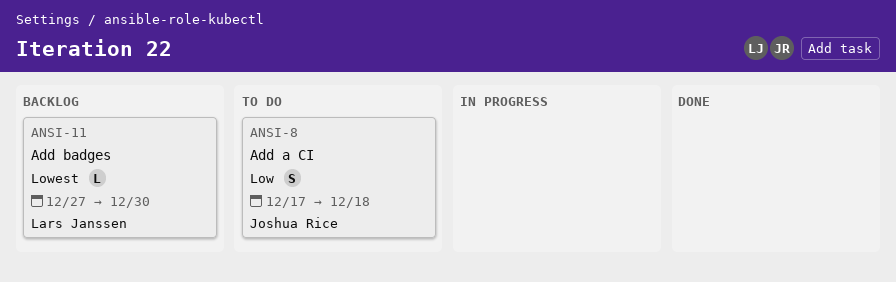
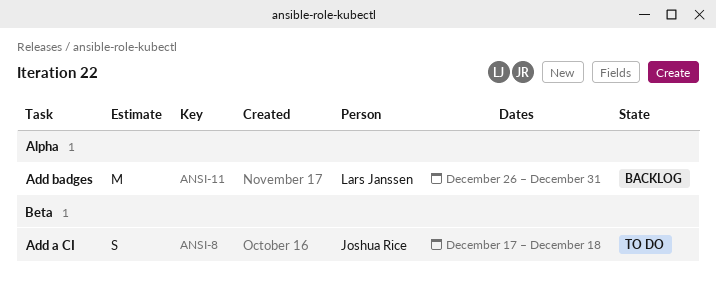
ANSI-11, estimate: L -> M
ANSI-11, start: Dec 27 -> Dec 26
ANSI-11, due: Dec 30 -> Dec 31

